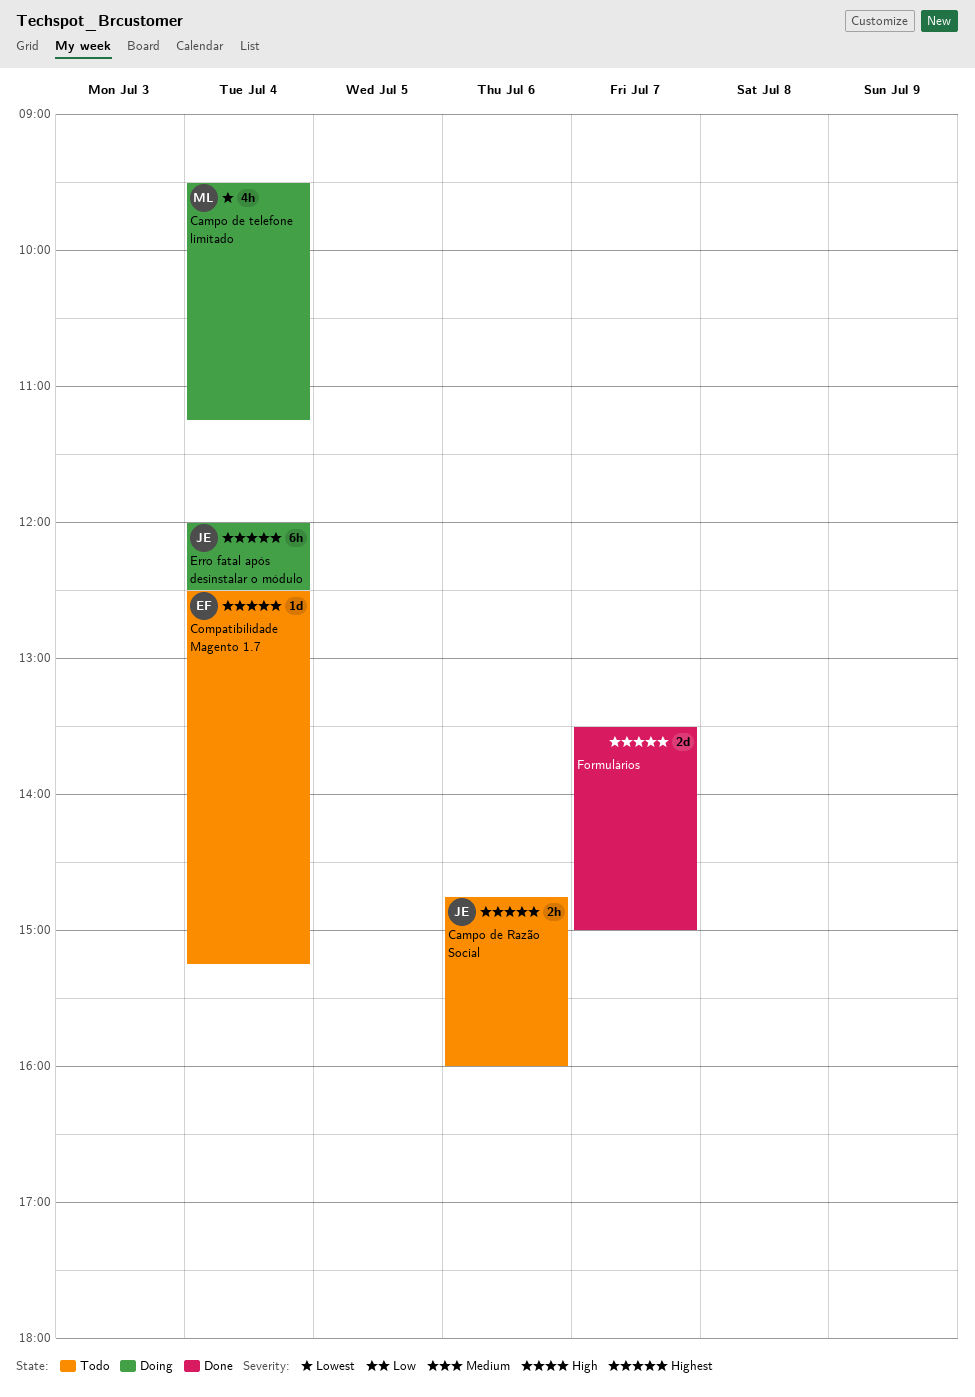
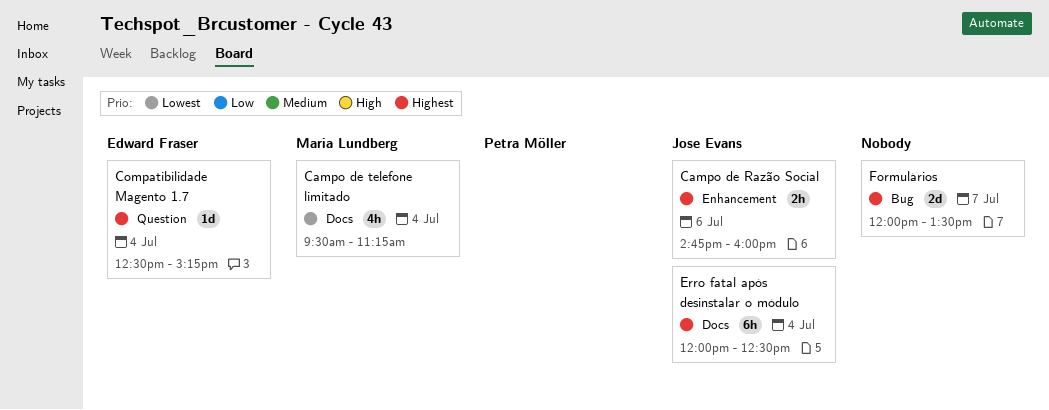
Formulários, begins: 13:30 -> 12:00
Formulários, ends: 15:00 -> 13:30

